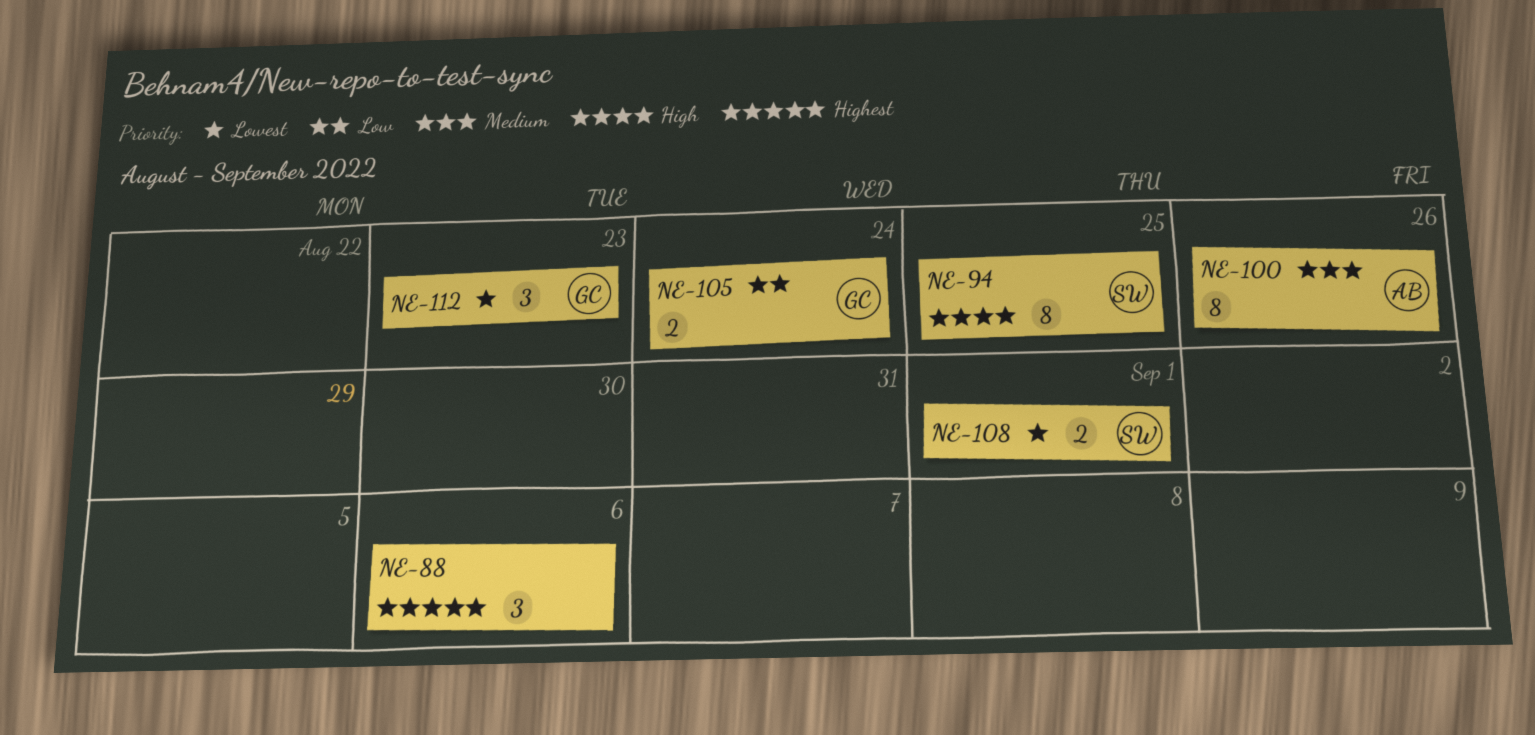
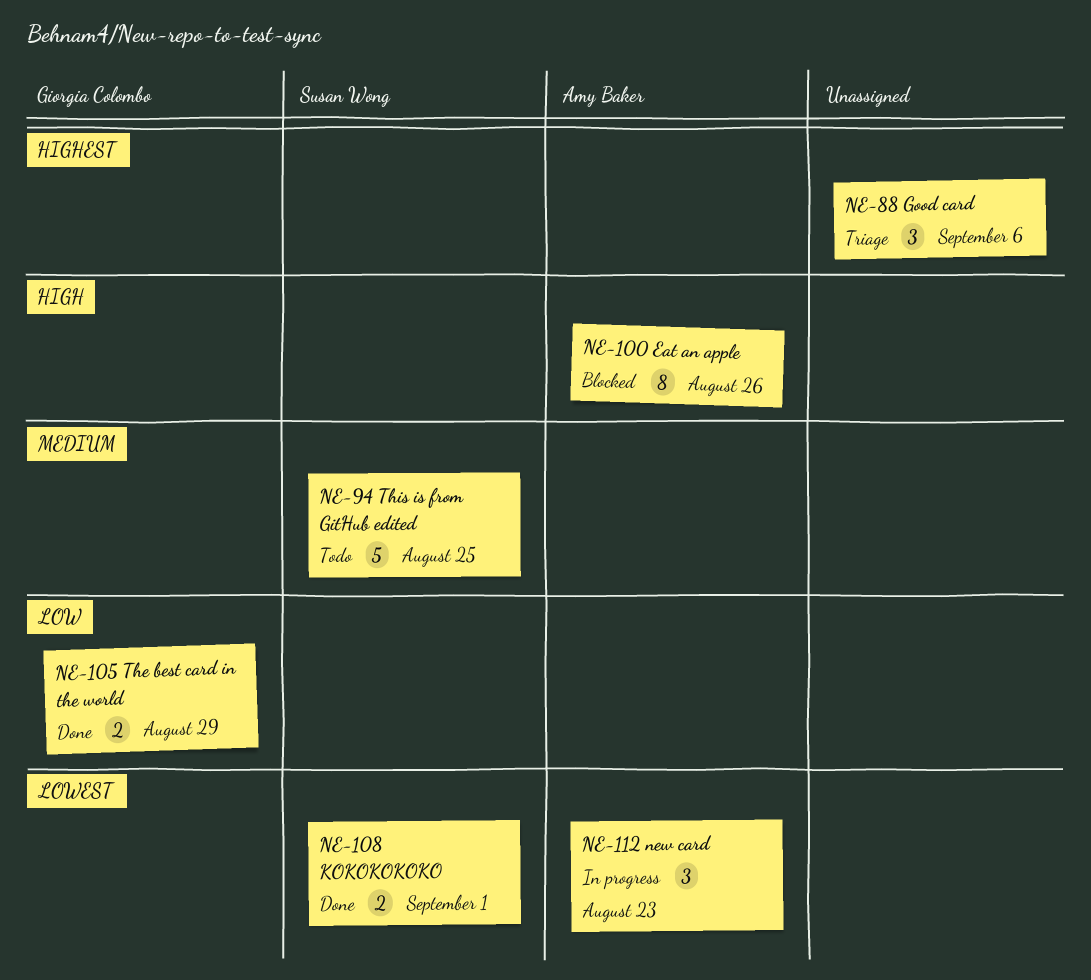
NE-94, priority: High -> Medium
NE-94, estimate: 8 -> 5
NE-100, priority: Medium -> High
NE-105, due: Aug 24 -> Aug 29
NE-112, owner: Giorgia Colombo -> Amy Baker

